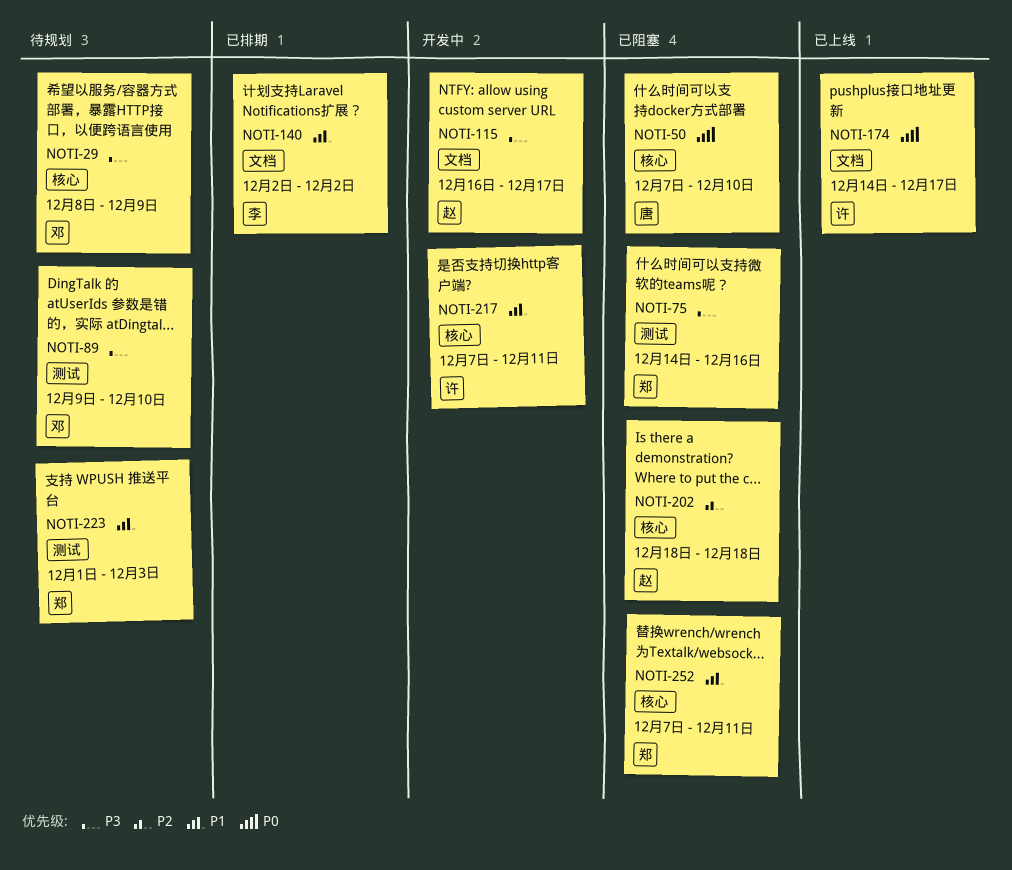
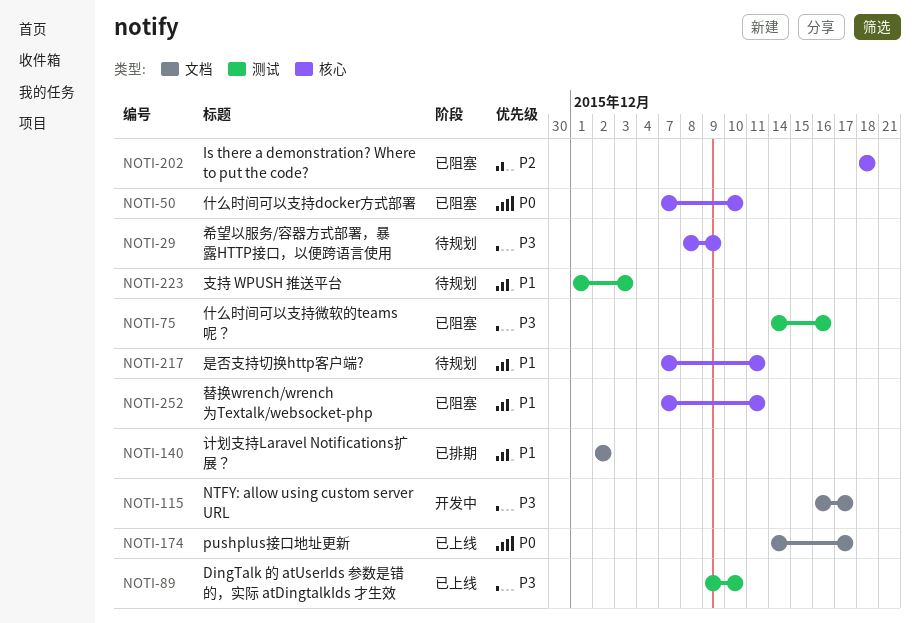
NOTI-89, status: 待规划 -> 已上线
NOTI-217, status: 开发中 -> 待规划

